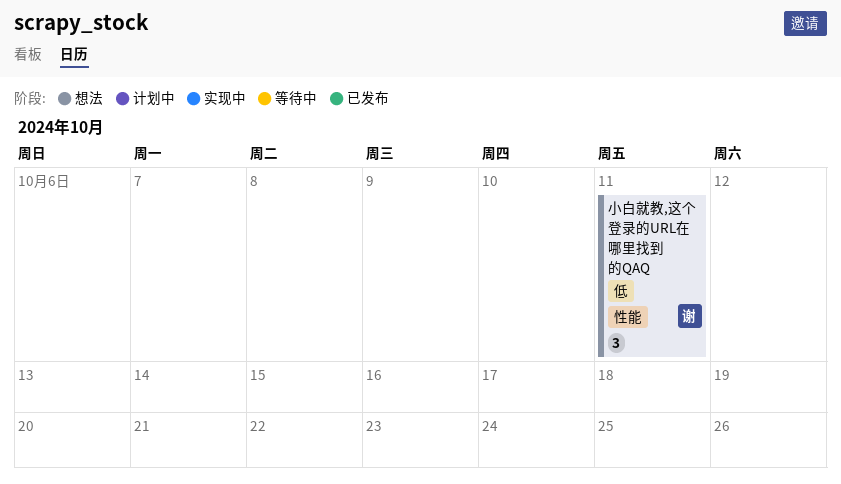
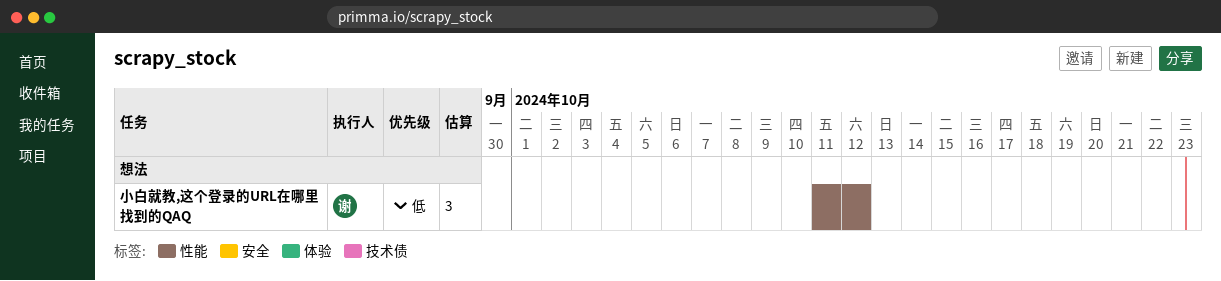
小白就教,这个登录的URL在哪里找到的QAQ, due: Oct 11 -> Oct 12

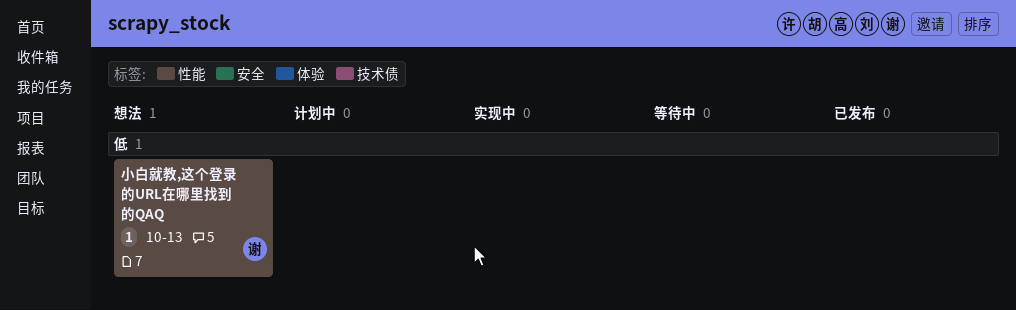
小白就教,这个登录的URL在哪里找到的QAQ, estimate: 3 -> 1
小白就教,这个登录的URL在哪里找到的QAQ, due: Oct 12 -> Oct 13

